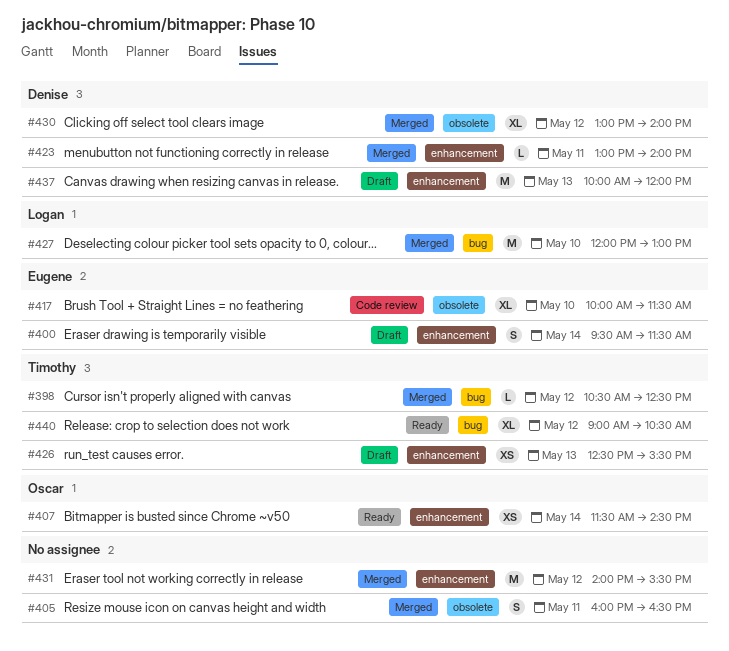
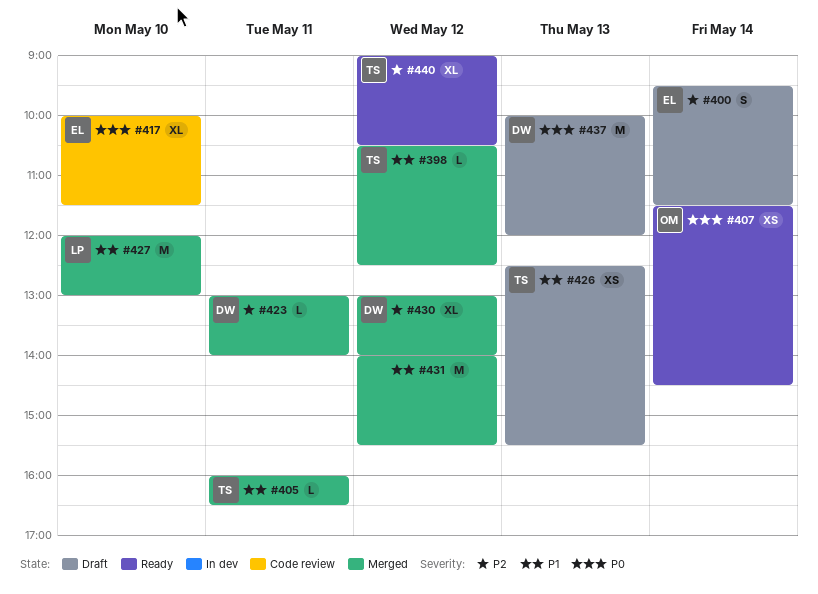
#405, owner: none -> Timothy
#405, estimate: S -> L

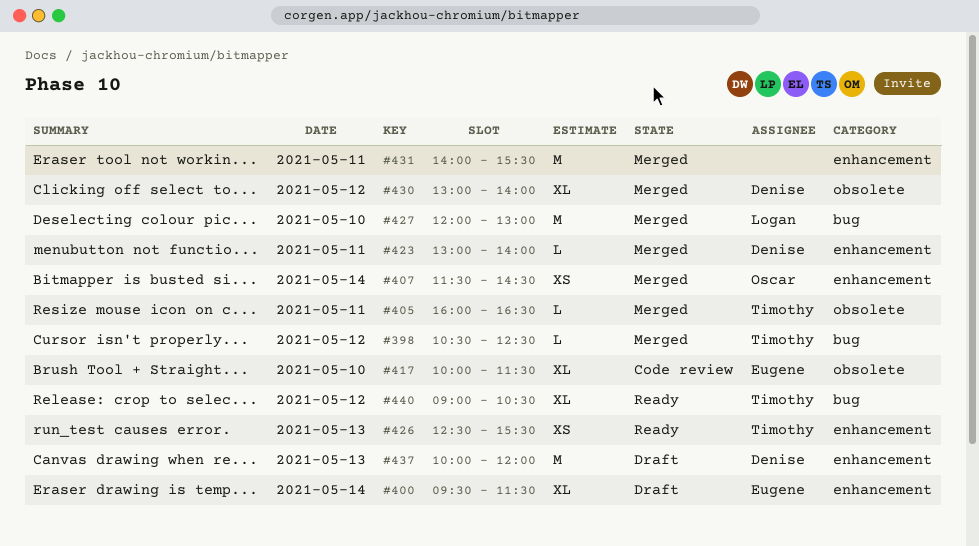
#400, estimate: S -> XL
#407, status: Ready -> Merged
#426, status: Draft -> Ready
#431, day: May 12 -> May 11

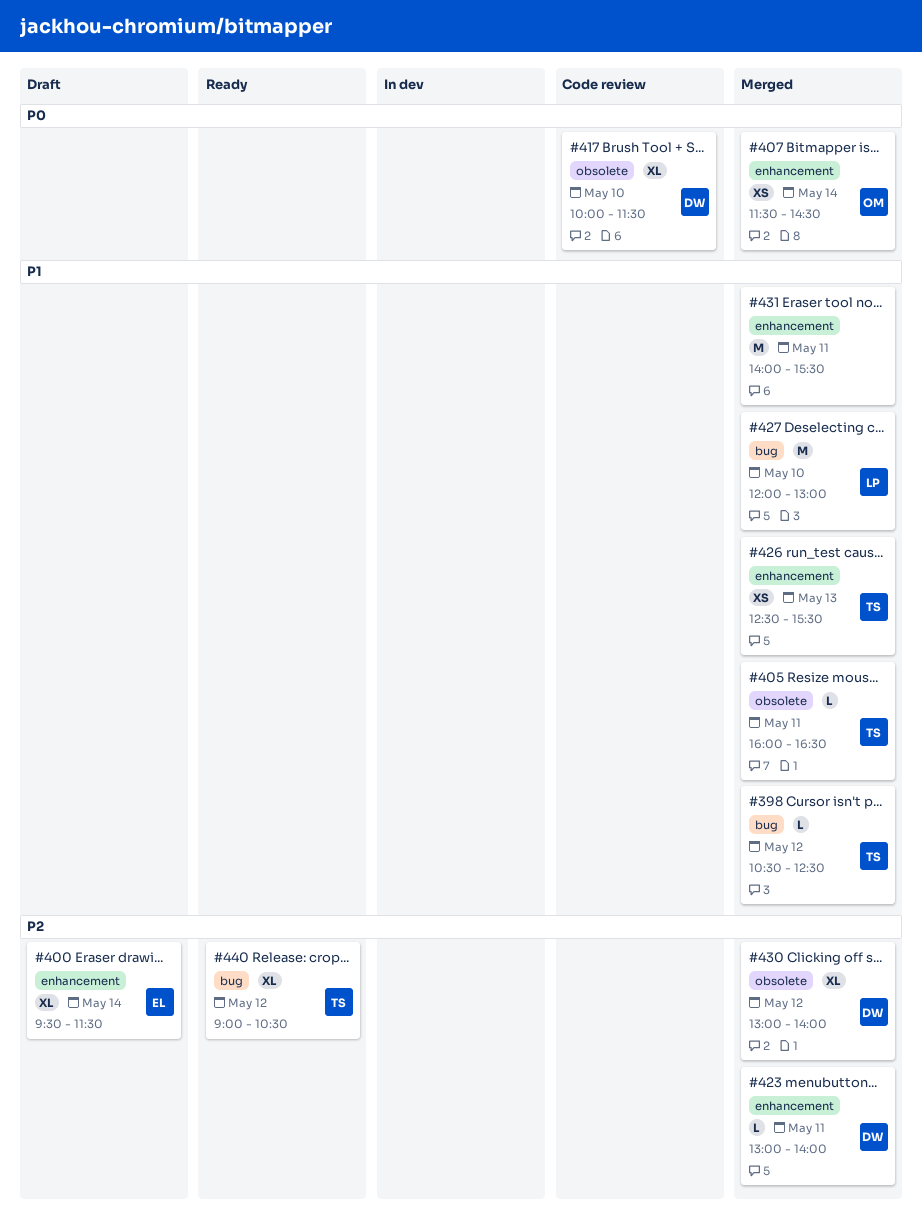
#417, owner: Eugene -> Denise
#426, status: Ready -> Merged
#437: present -> none

